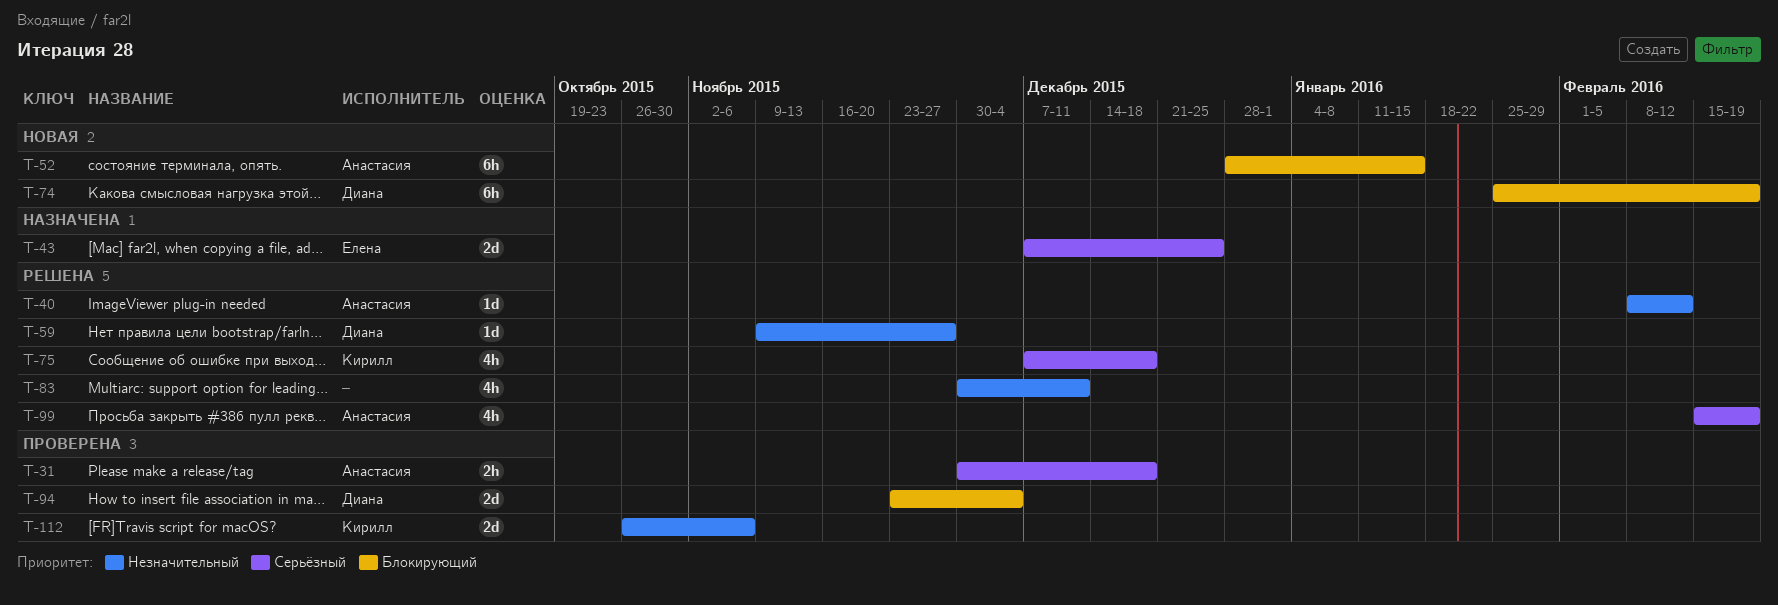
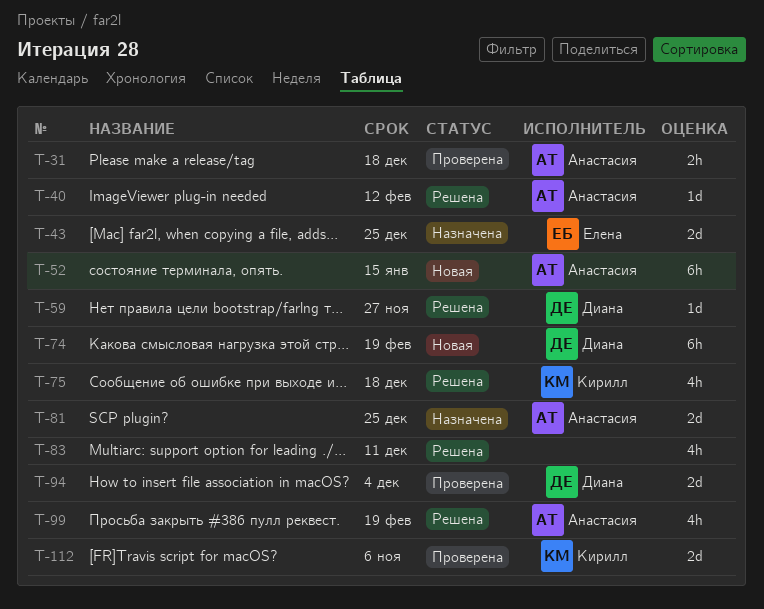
T-81: none -> present

